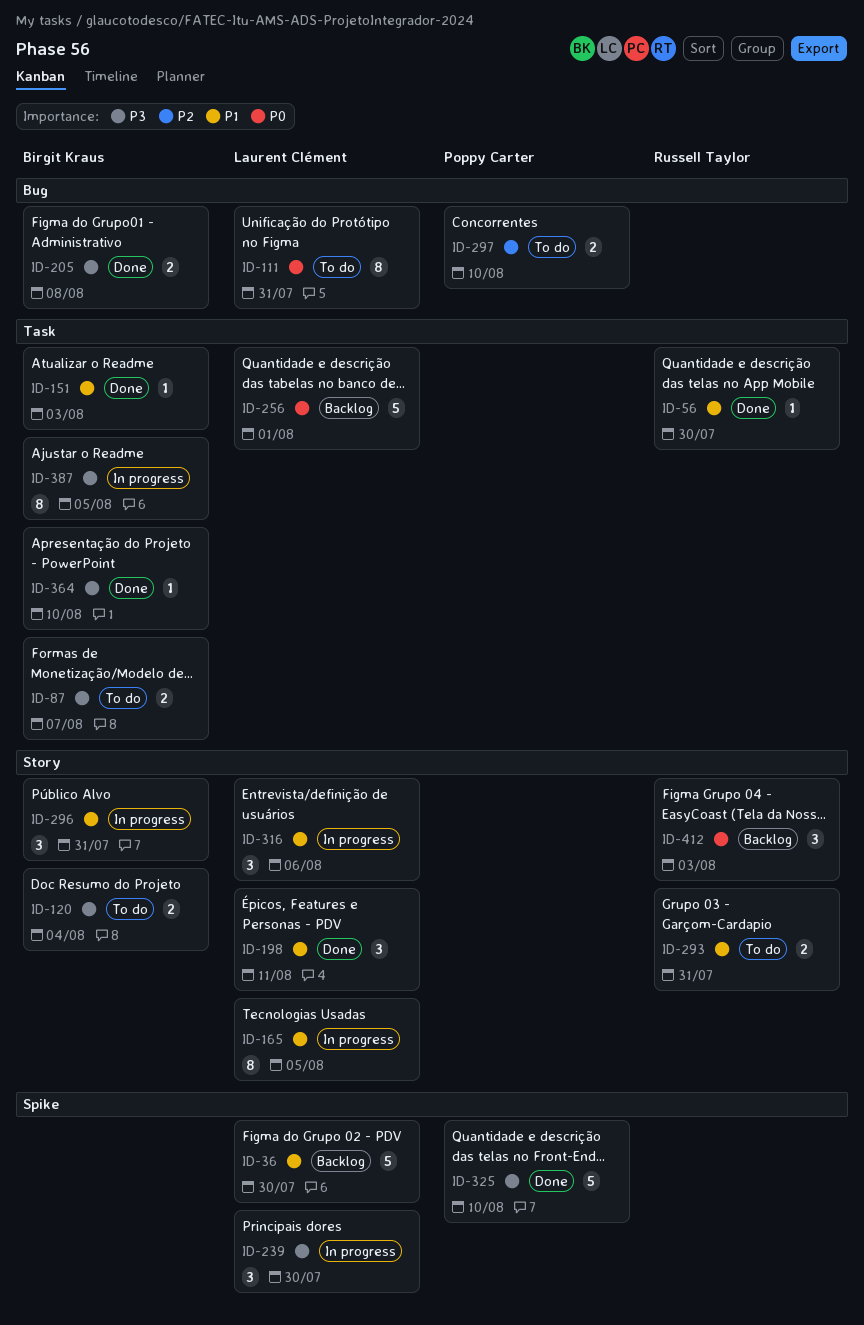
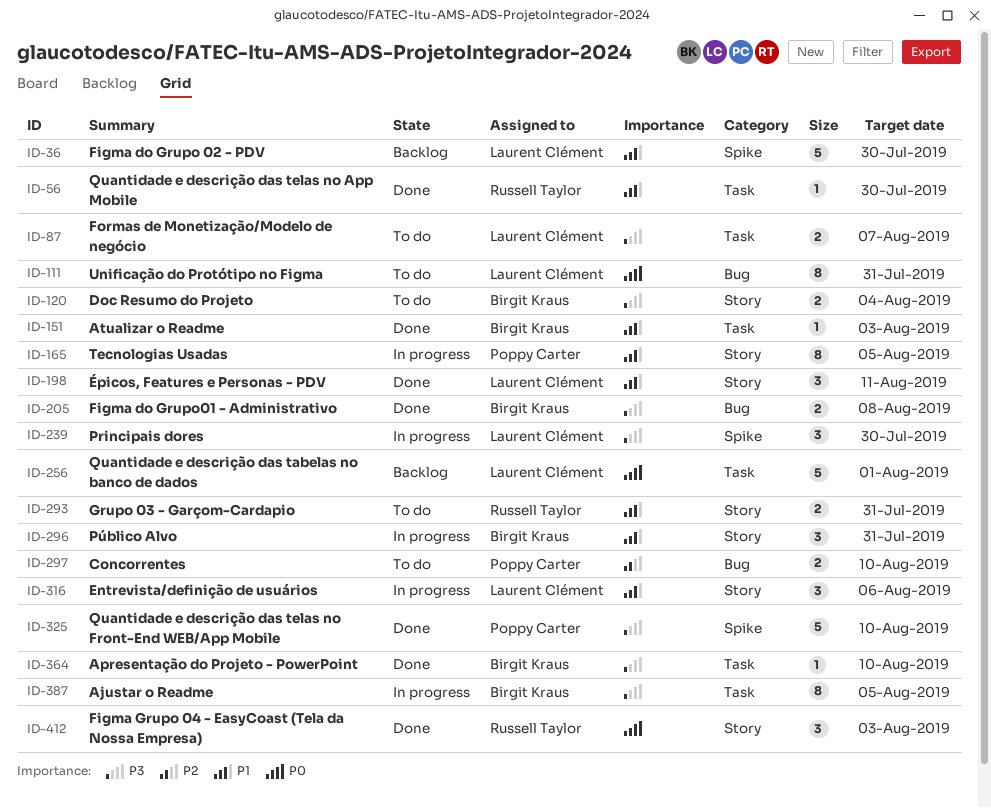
ID-87, owner: Birgit Kraus -> Laurent Clément
ID-165, owner: Laurent Clément -> Poppy Carter
ID-412, status: Backlog -> Done

